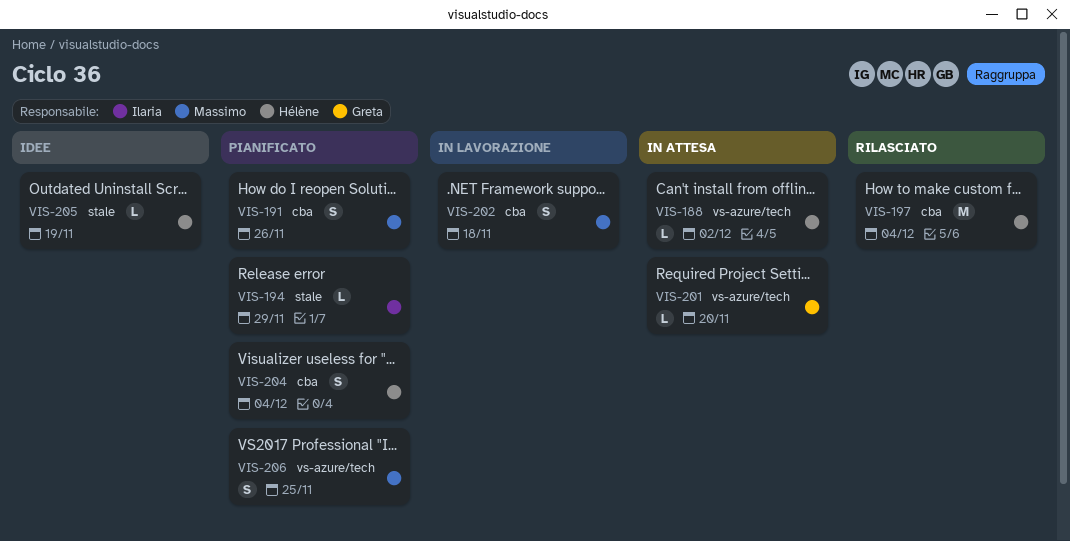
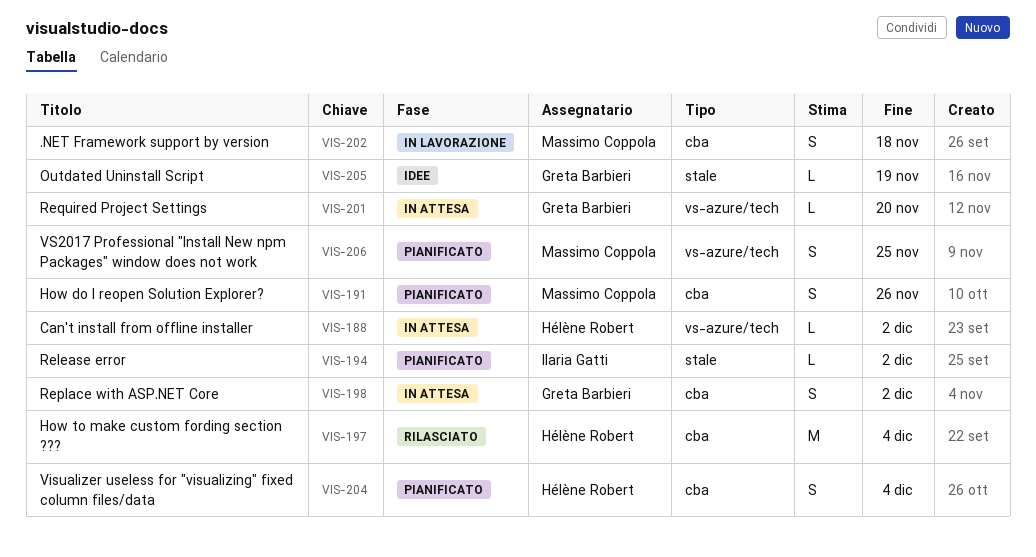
VIS-194, due: Nov 29 -> Dec 2
VIS-198: none -> present
VIS-205, owner: Hélène Robert -> Greta Barbieri

